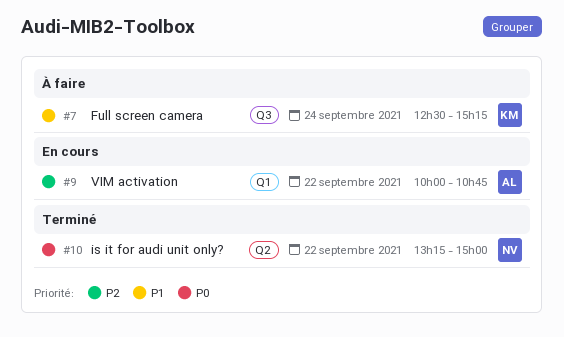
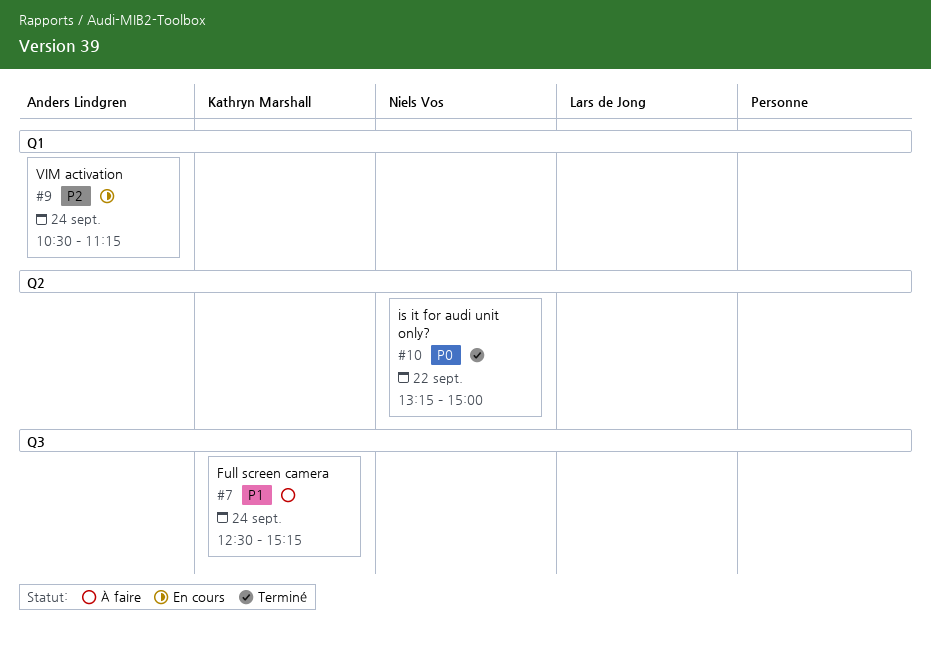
#9, day: Sep 22 -> Sep 24
#9, begins: 10:00 -> 10:30
#9, ends: 10:45 -> 11:15

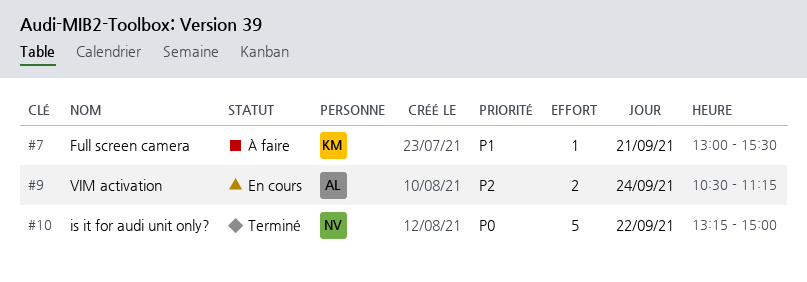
#7, day: Sep 24 -> Sep 21
#7, begins: 12:30 -> 13:00
#7, ends: 15:15 -> 15:30

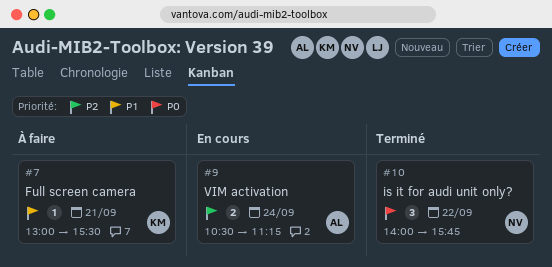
#10, estimate: 5 -> 3
#10, begins: 13:15 -> 14:00
#10, ends: 15:00 -> 15:45

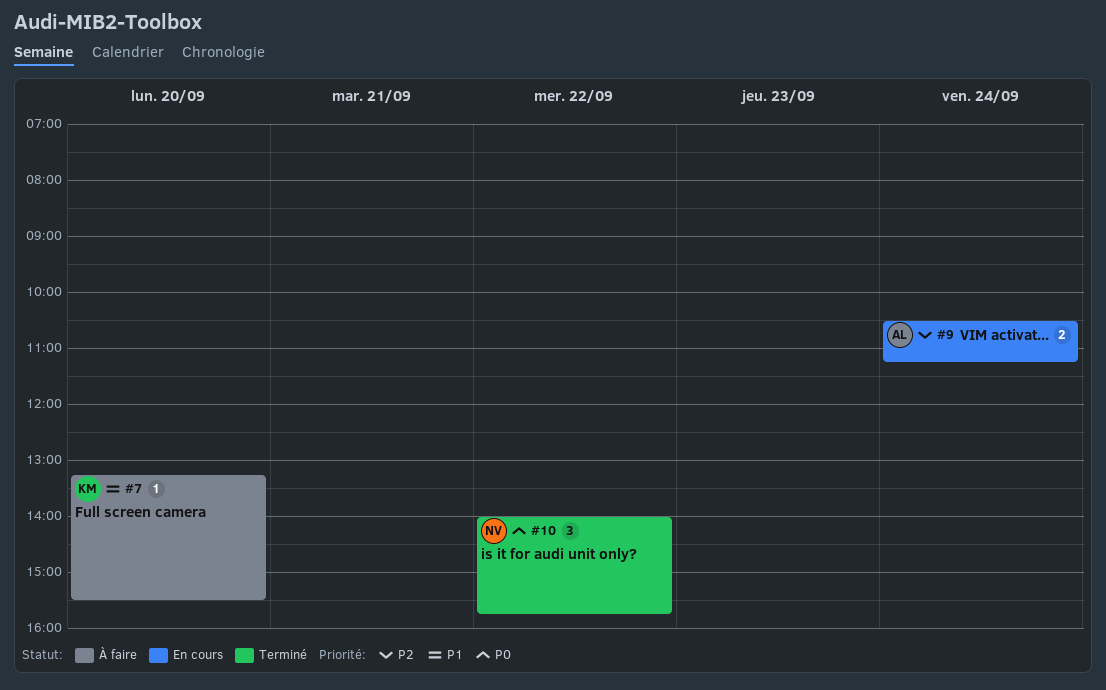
#7, day: Sep 21 -> Sep 20
#7, begins: 13:00 -> 13:15

